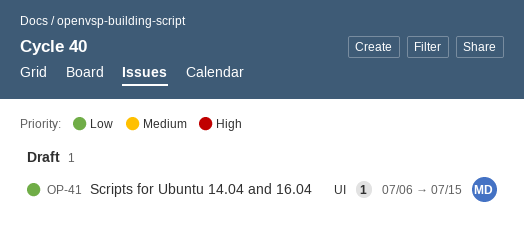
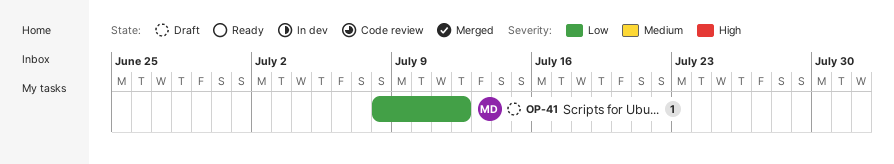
OP-41, start: Jul 6 -> Jul 8
OP-41, due: Jul 15 -> Jul 12

